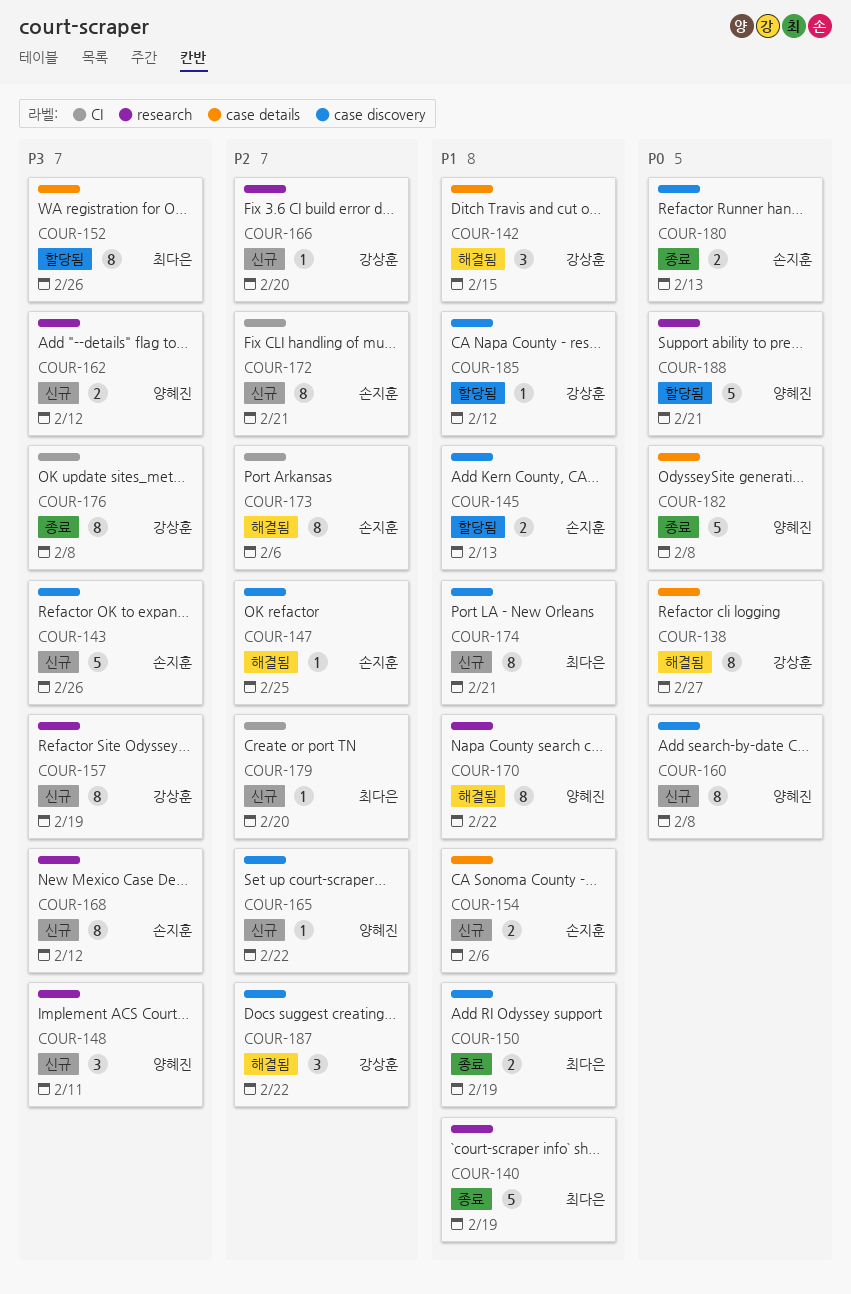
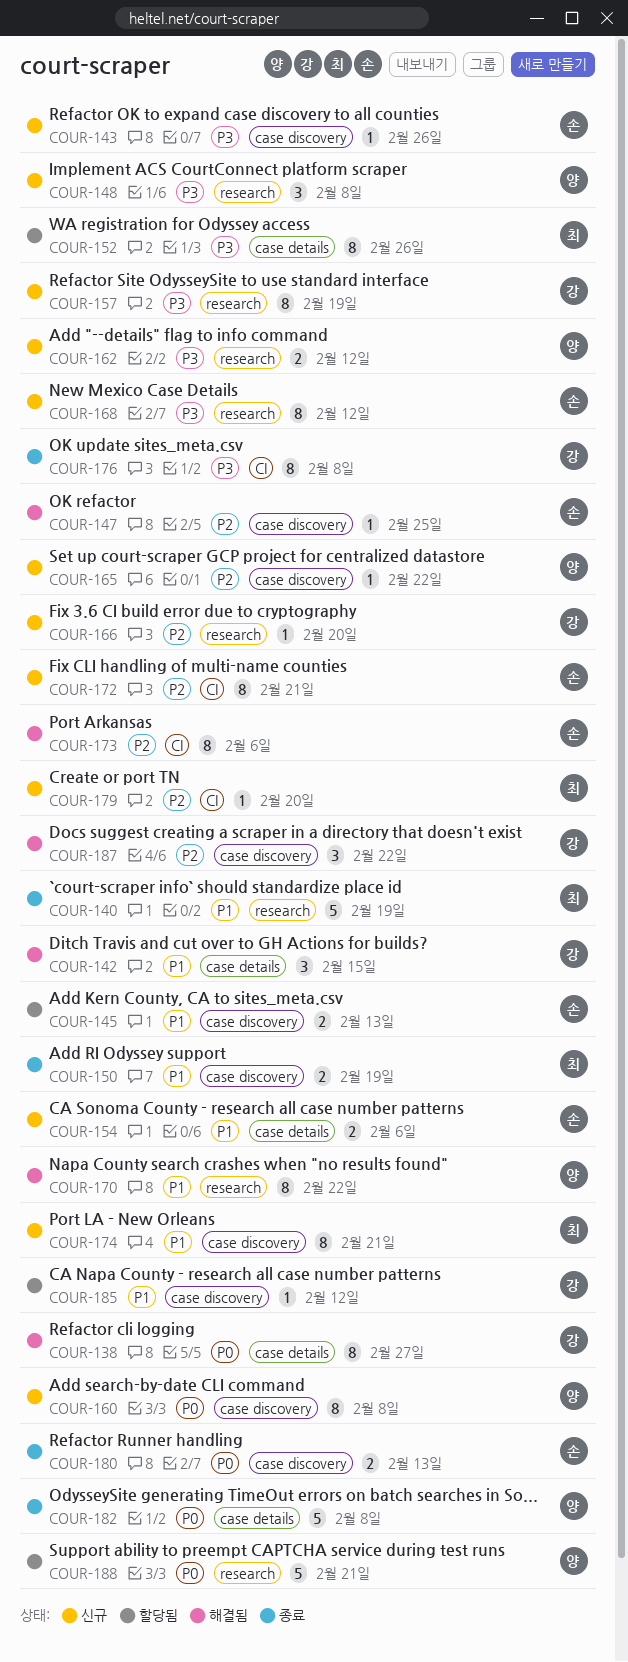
COUR-143, estimate: 5 -> 1
COUR-148, due: Feb 11 -> Feb 8

